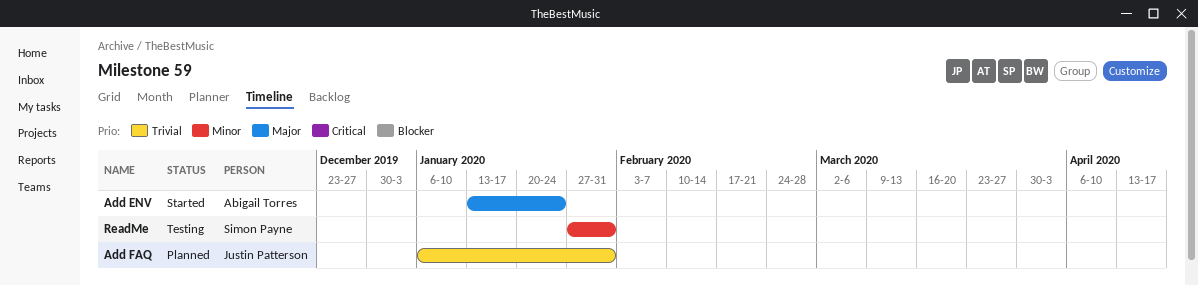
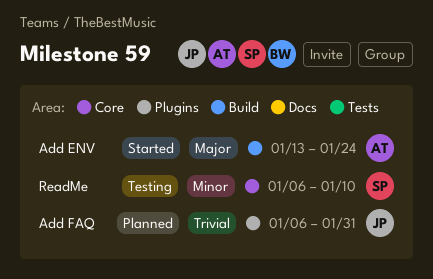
ReadMe, start: Jan 27 -> Jan 6
ReadMe, due: Jan 31 -> Jan 10

